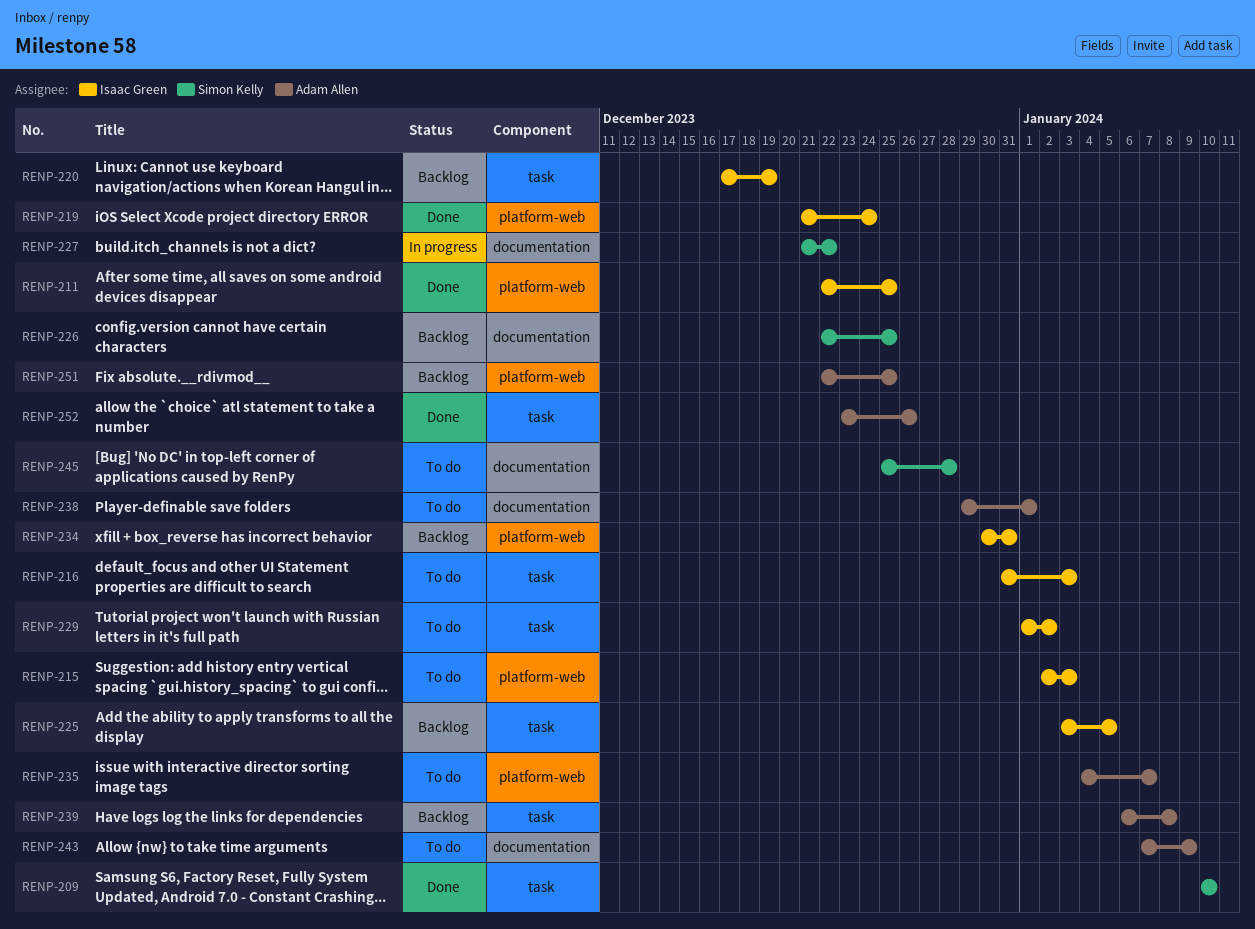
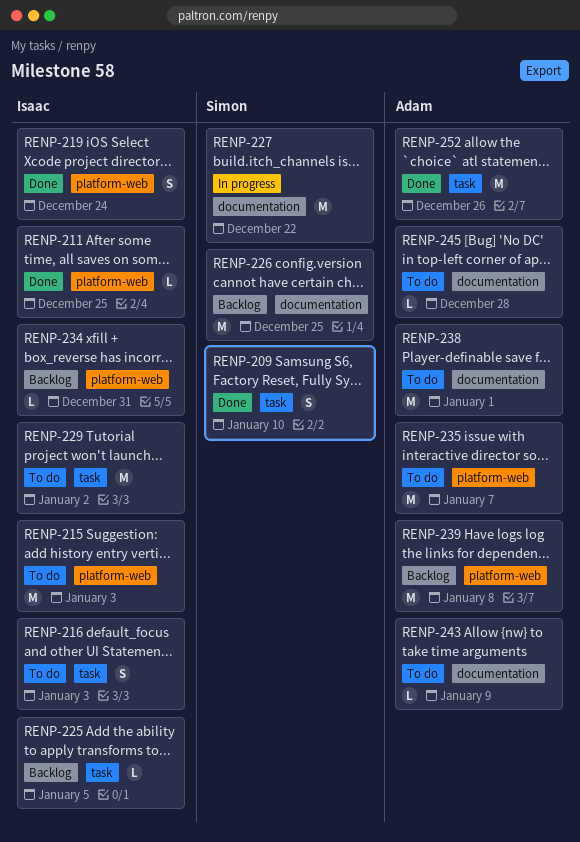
RENP-220: present -> none
RENP-239, label: task -> platform-web
RENP-245, owner: Simon Kelly -> Adam Allen
RENP-251: present -> none

